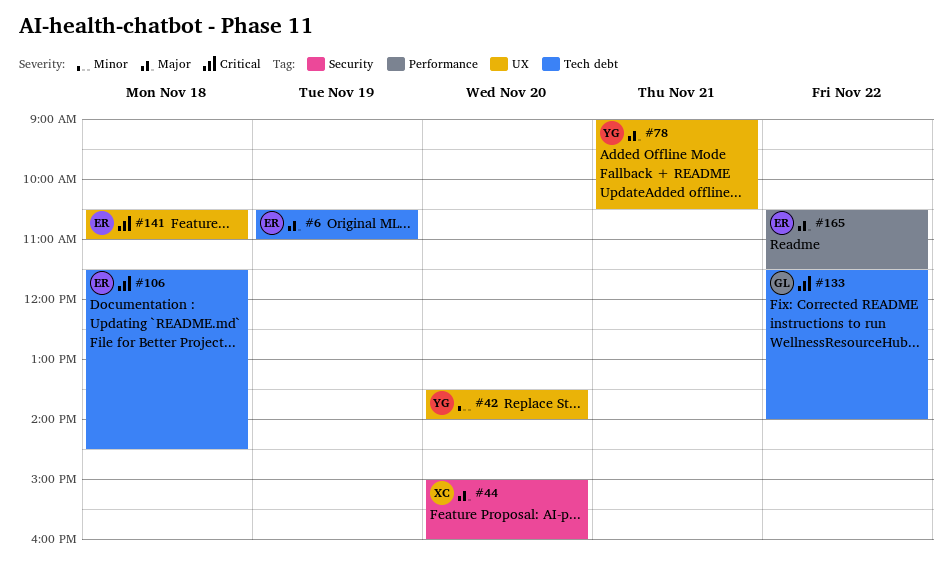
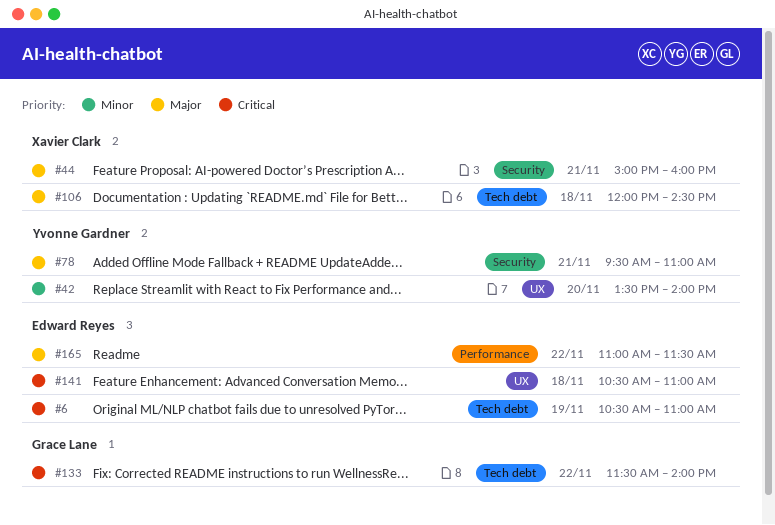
#6, priority: Major -> Critical
#44, day: Nov 20 -> Nov 21
#78, label: UX -> Security
#78, begins: 09:00 -> 09:30
#78, ends: 10:30 -> 11:00
#106, owner: Edward Reyes -> Xavier Clark
#106, priority: Critical -> Major
#106, begins: 11:30 -> 12:00
#165, begins: 10:30 -> 11:00

